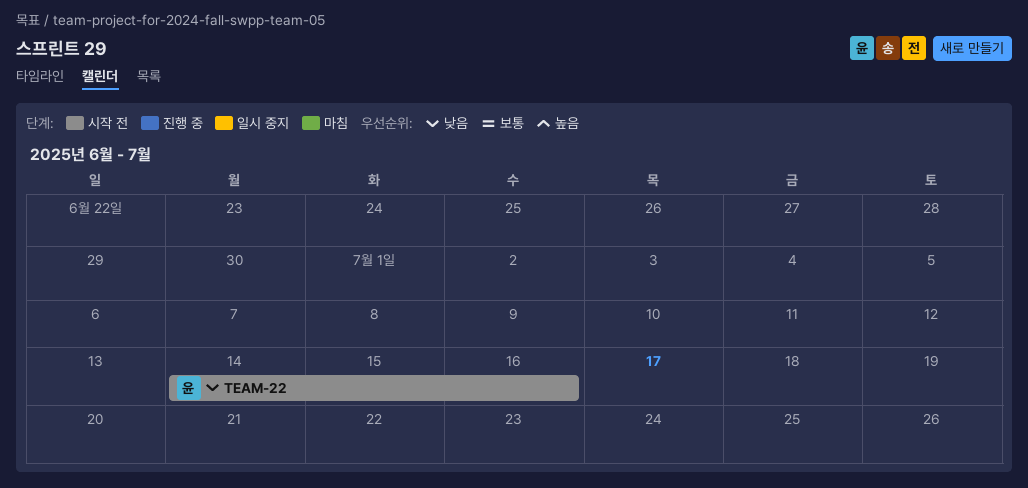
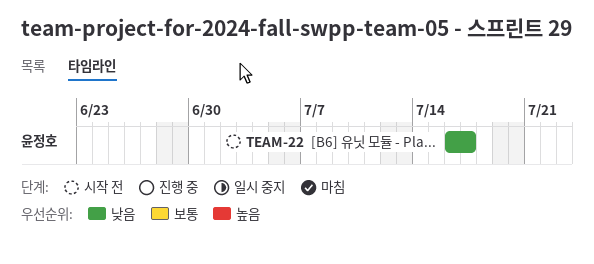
TEAM-22, start: Jul 14 -> Jul 16
TEAM-22, due: Jul 16 -> Jul 17

